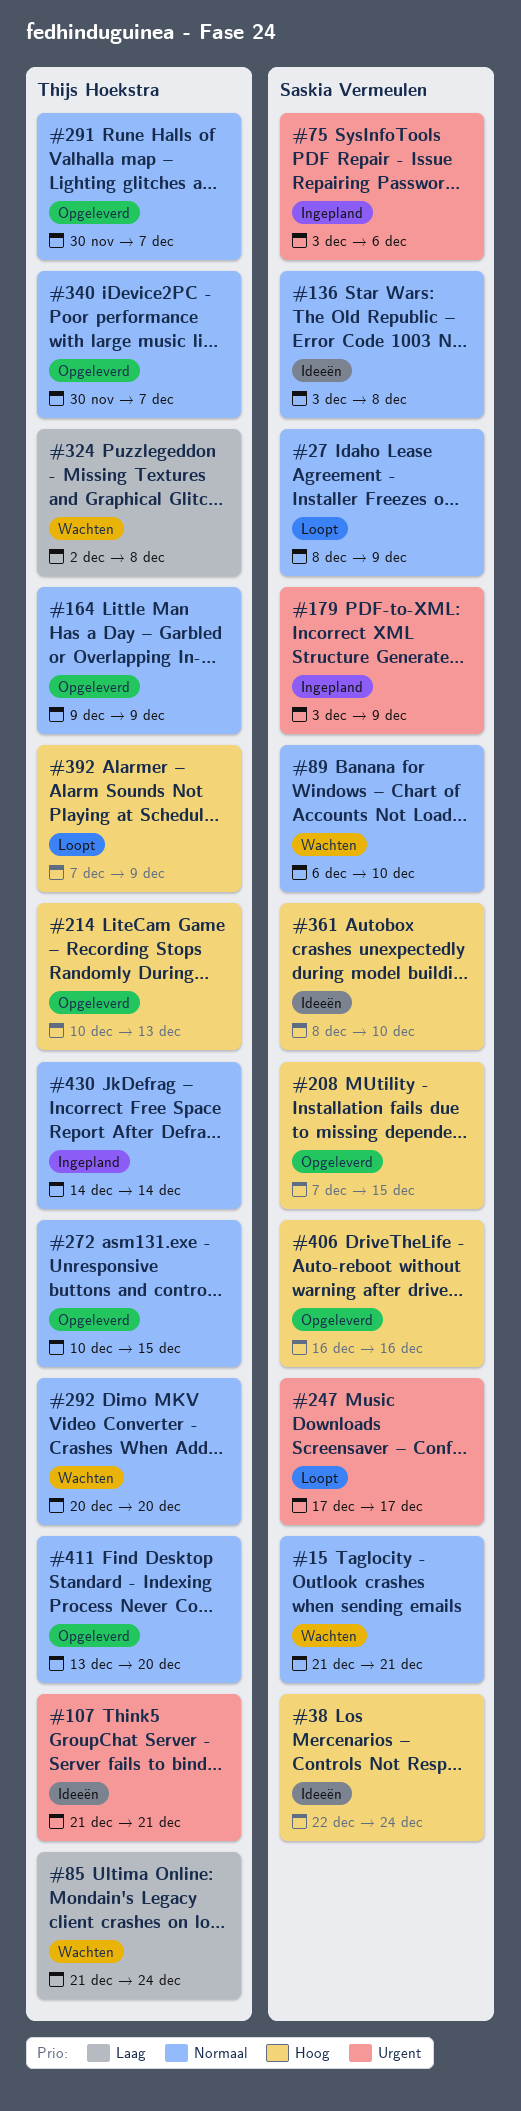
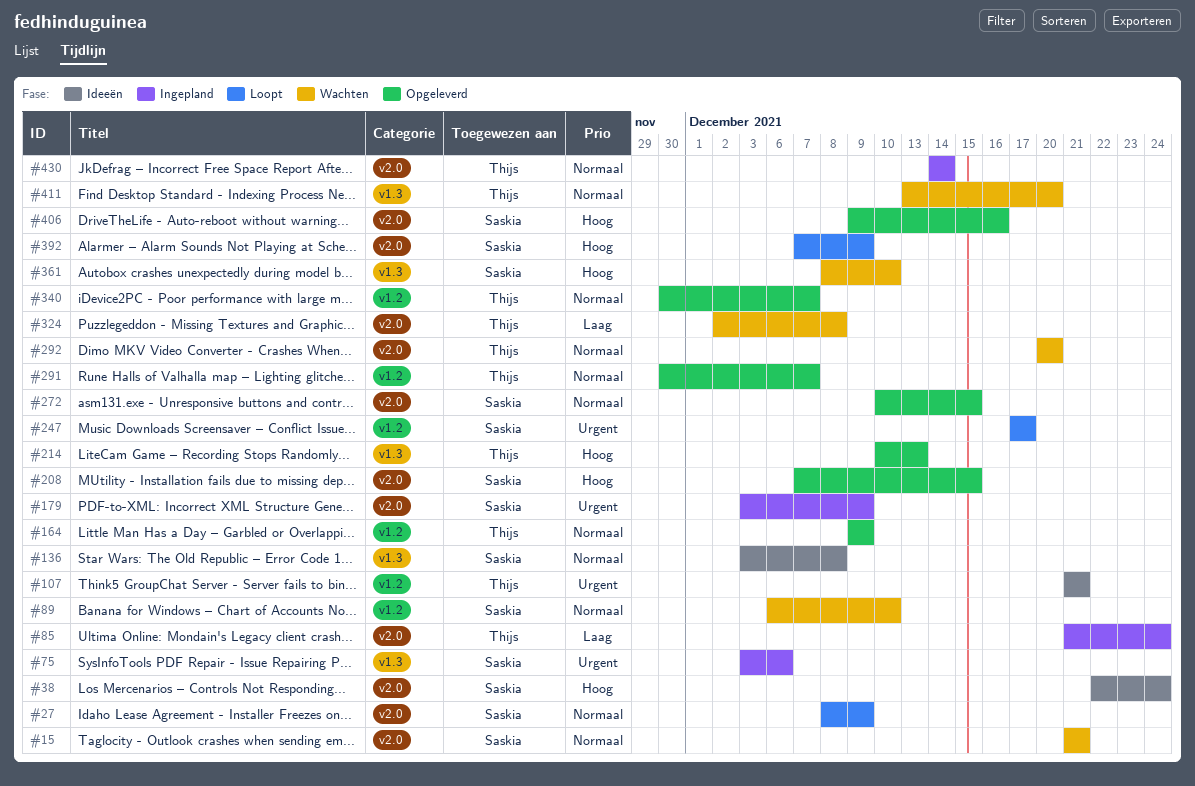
#85, status: Wachten -> Ingepland
#272, owner: Thijs Hoekstra -> Saskia Vermeulen
#361, status: Ideeën -> Wachten
#392, owner: Thijs Hoekstra -> Saskia Vermeulen
#406, start: Dec 16 -> Dec 9
#411, status: Opgeleverd -> Wachten

